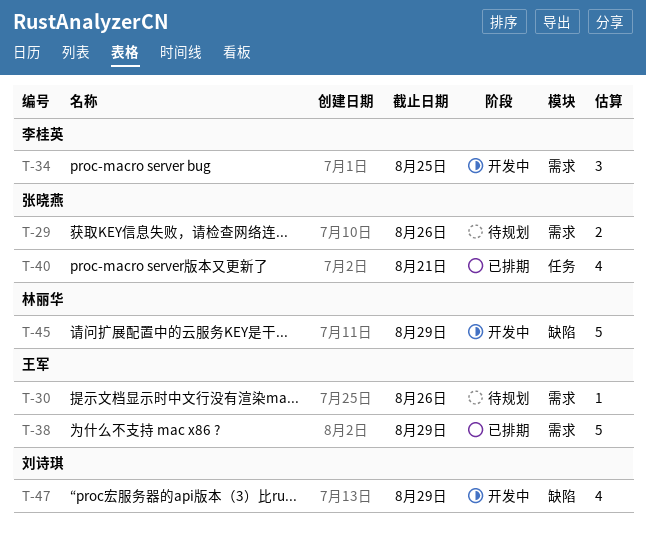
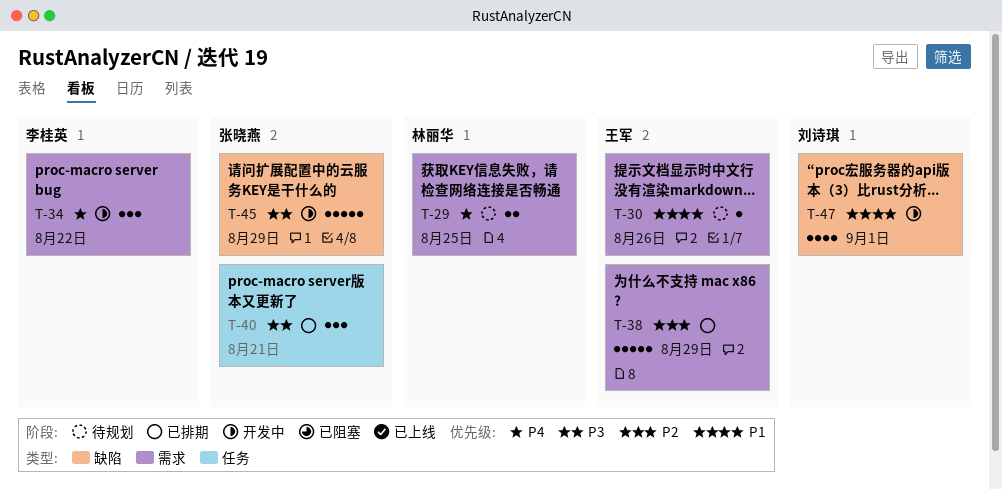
T-29, owner: 张晓燕 -> 林丽华
T-29, due: Aug 26 -> Aug 25
T-34, due: Aug 25 -> Aug 22
T-40, estimate: 4 -> 3
T-45, owner: 林丽华 -> 张晓燕
T-47, due: Aug 29 -> Sep 1

